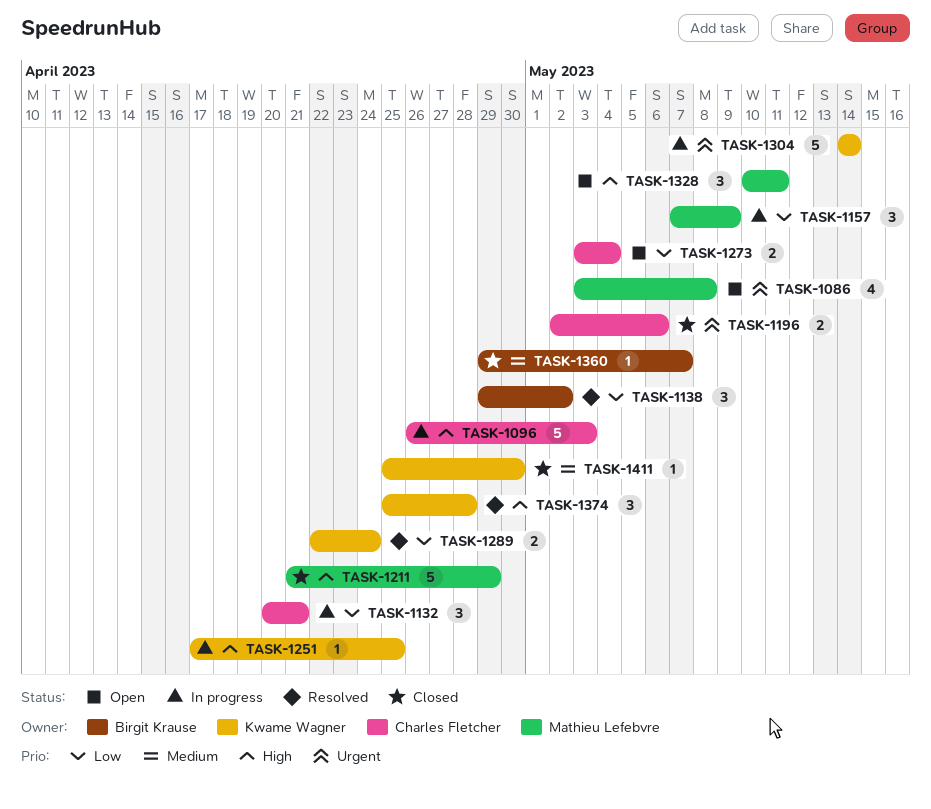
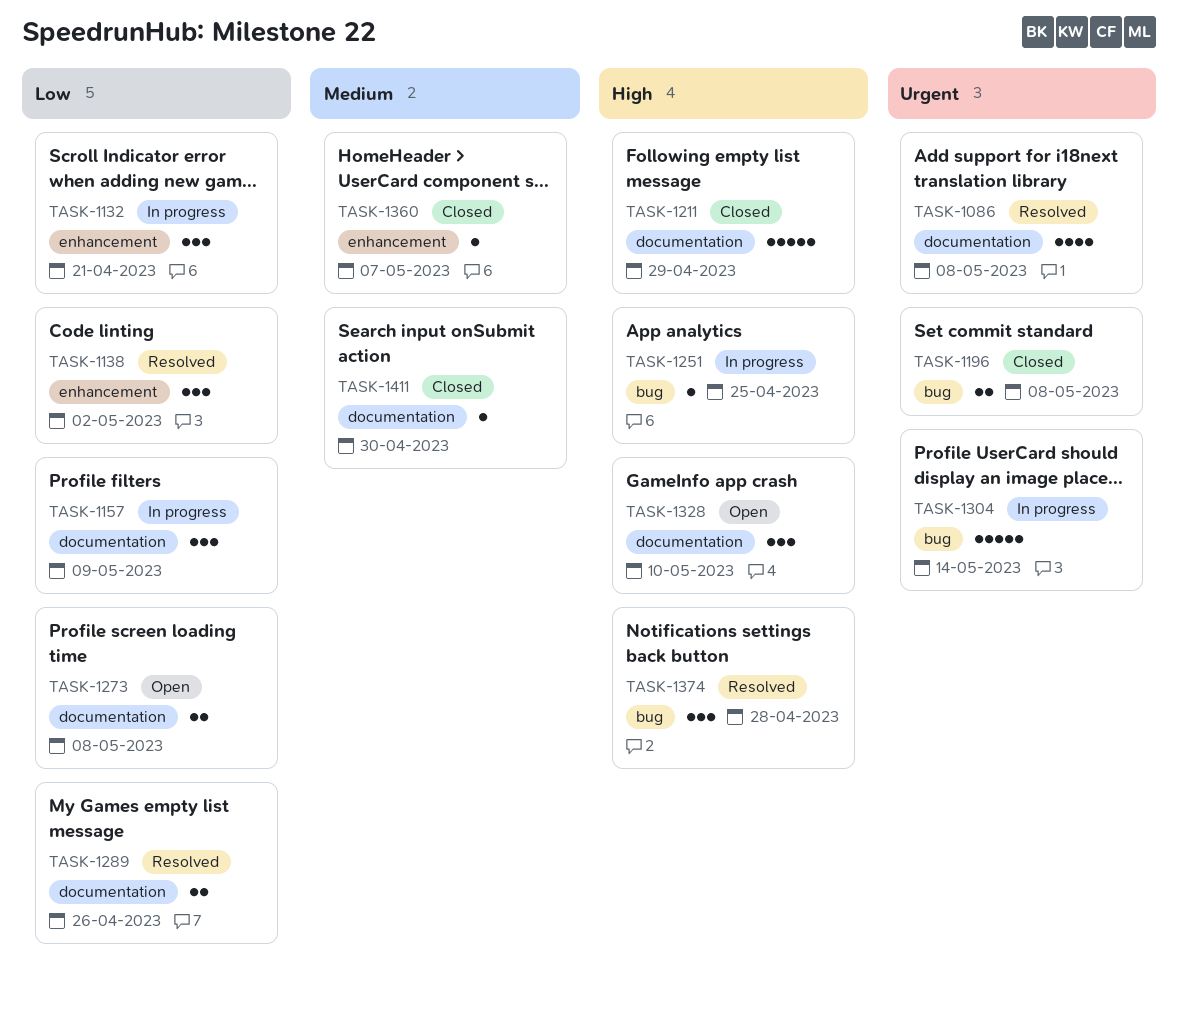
TASK-1086, status: Open -> Resolved
TASK-1096: present -> none
TASK-1196, due: May 6 -> May 8
TASK-1273, due: May 4 -> May 8
TASK-1289, due: Apr 24 -> Apr 26
TASK-1328, due: May 11 -> May 10

